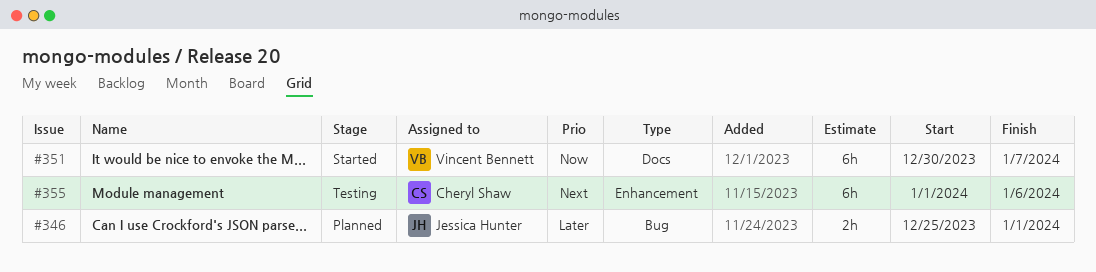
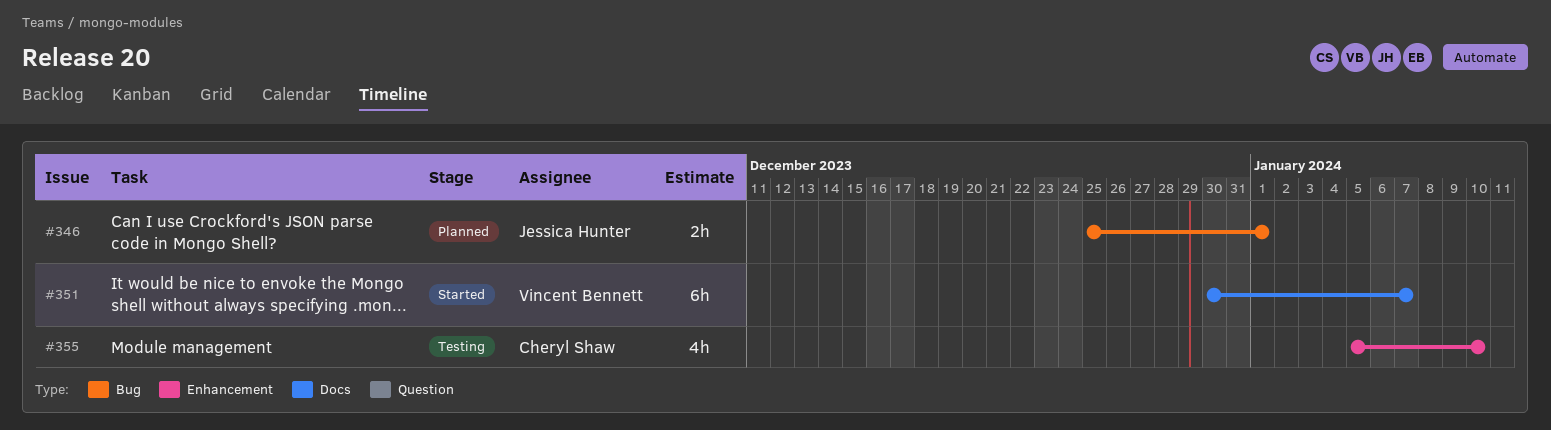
#355, estimate: 6h -> 4h
#355, start: Jan 1 -> Jan 5
#355, due: Jan 6 -> Jan 10

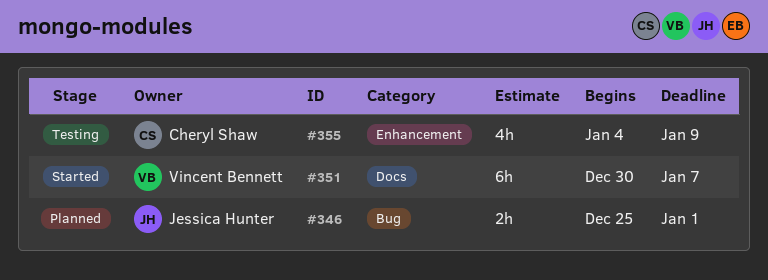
#355, start: Jan 5 -> Jan 4
#355, due: Jan 10 -> Jan 9

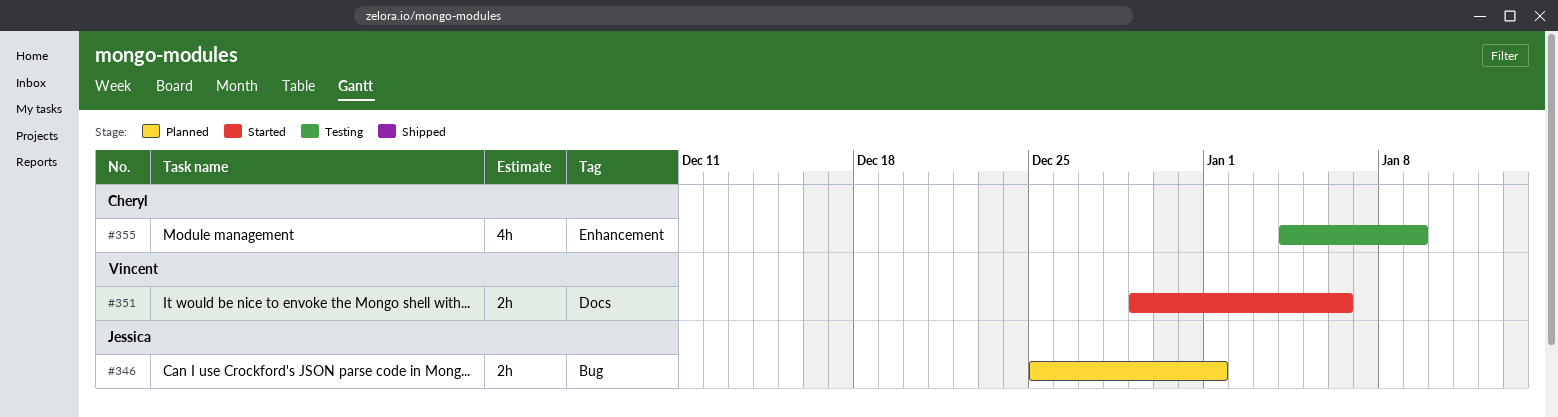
#351, estimate: 6h -> 2h
#351, start: Dec 30 -> Dec 29
#351, due: Jan 7 -> Jan 6

